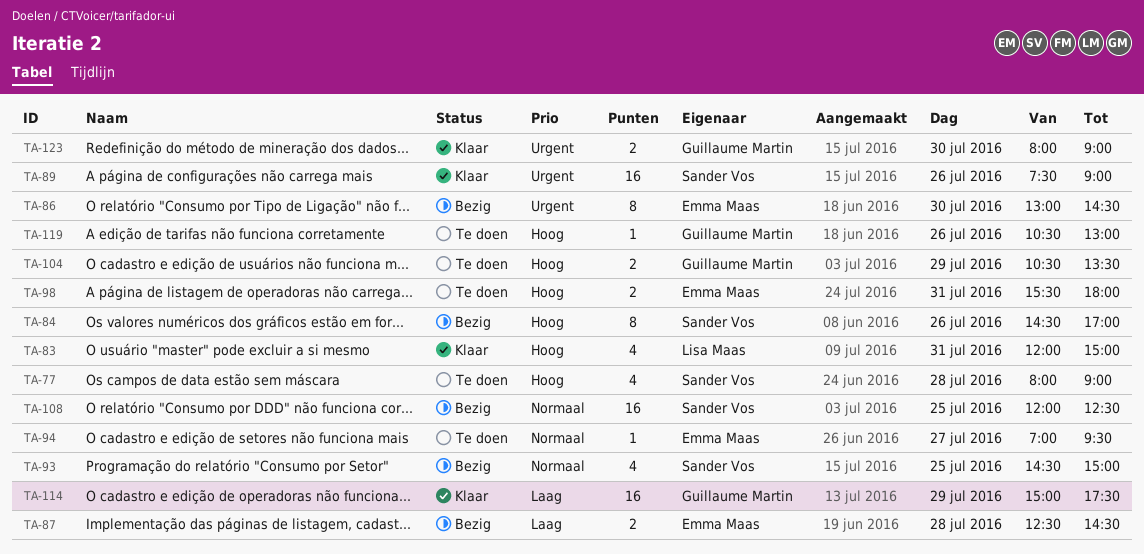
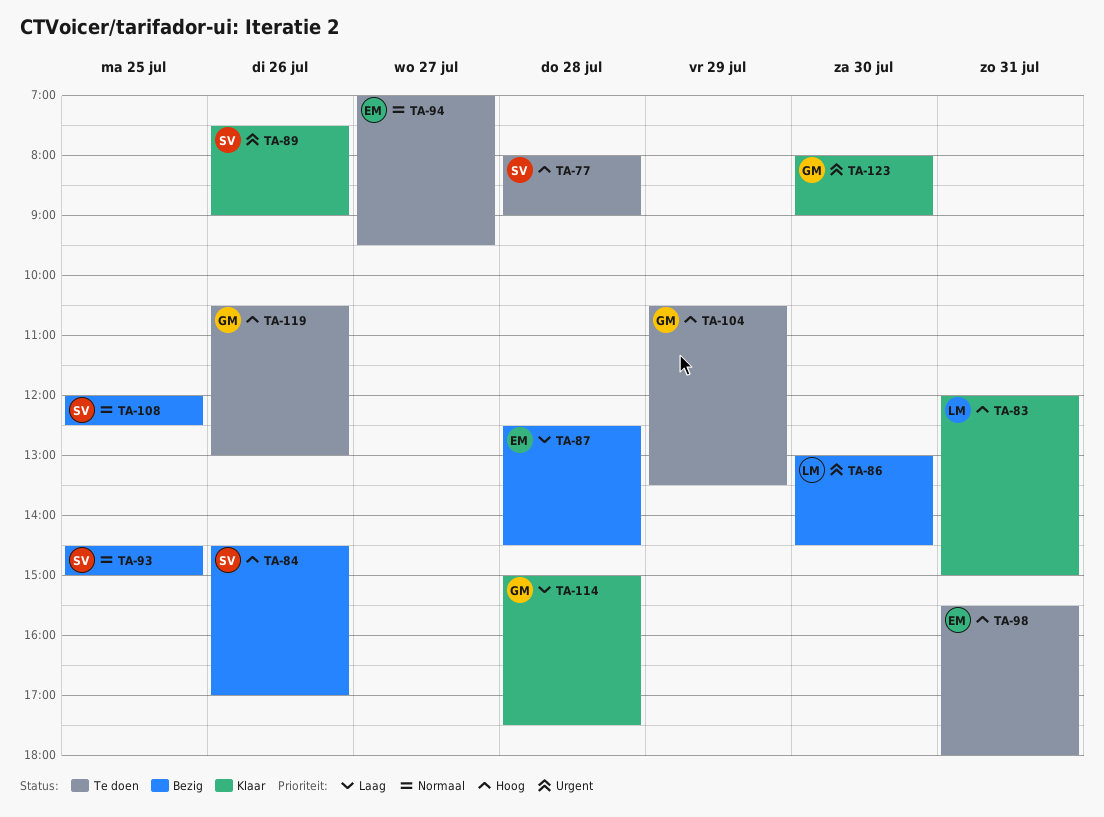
TA-86, owner: Emma Maas -> Lisa Maas
TA-114, day: Jul 29 -> Jul 28

